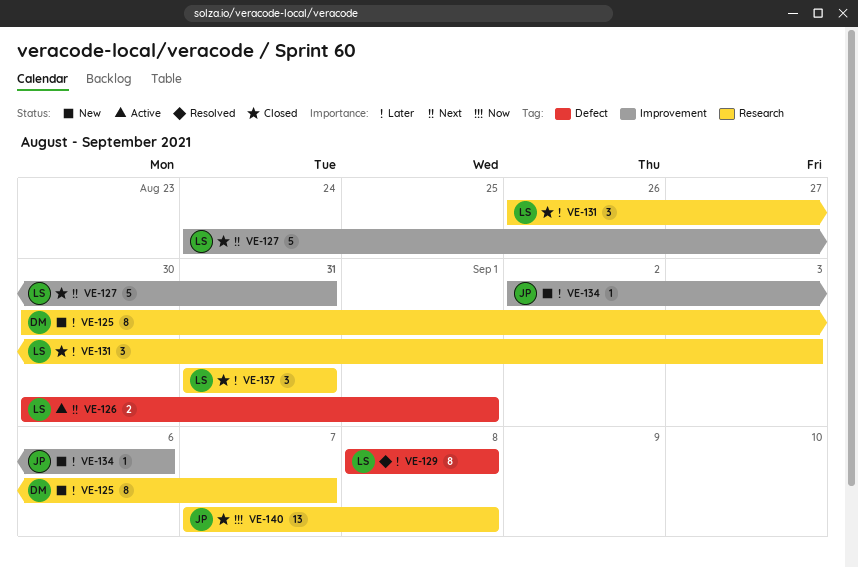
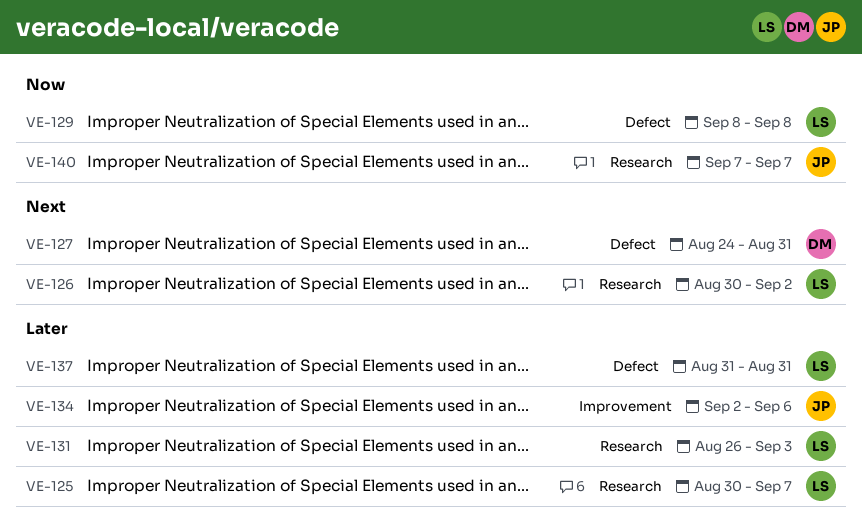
VE-125, owner: DM -> LS
VE-126, label: Defect -> Research
VE-126, due: Sep 1 -> Sep 2
VE-127, owner: LS -> DM
VE-127, label: Improvement -> Defect
VE-129, priority: Later -> Now
VE-137, label: Research -> Defect
VE-140, due: Sep 8 -> Sep 7

